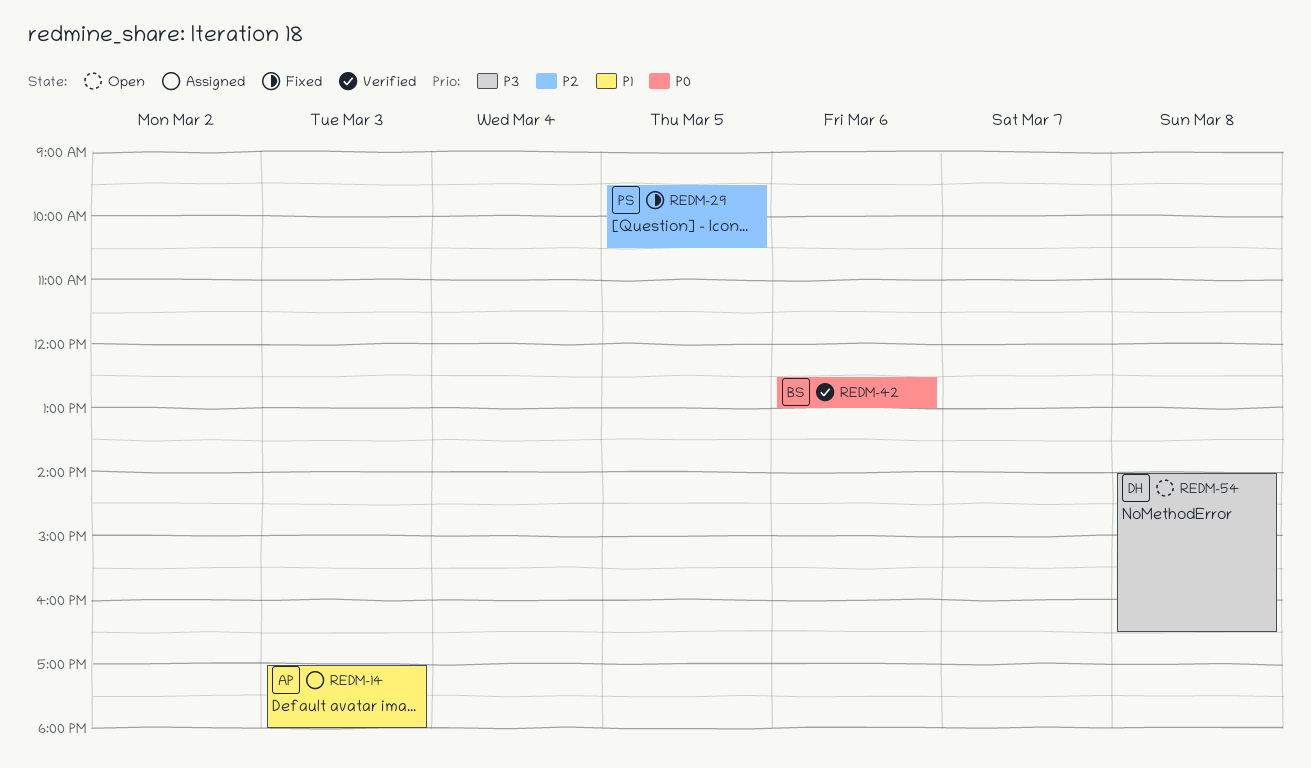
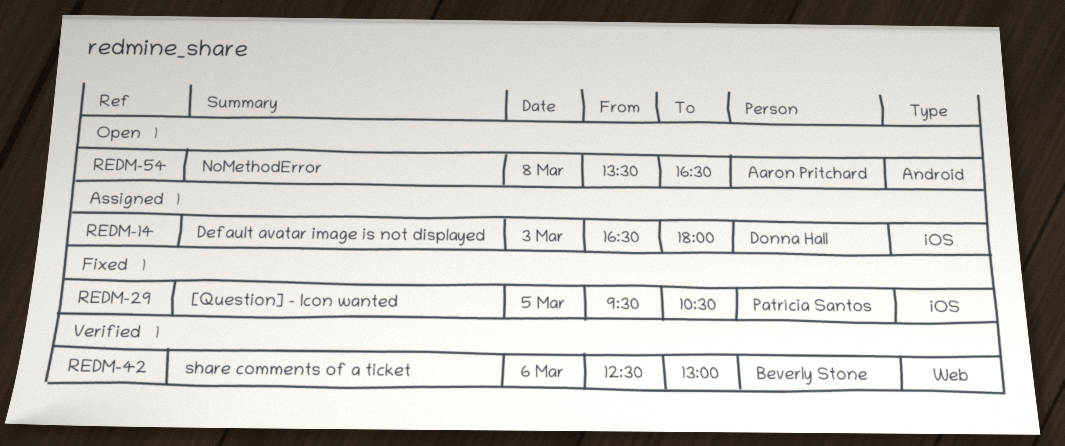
REDM-14, owner: Aaron Pritchard -> Donna Hall
REDM-14, begins: 17:00 -> 16:30
REDM-54, owner: Donna Hall -> Aaron Pritchard
REDM-54, begins: 14:00 -> 13:30

